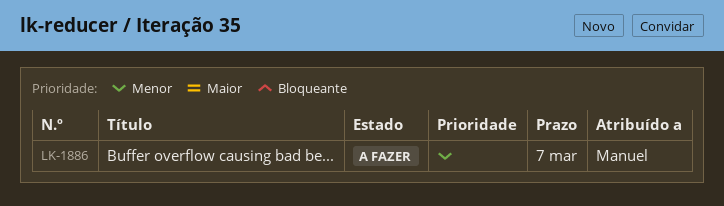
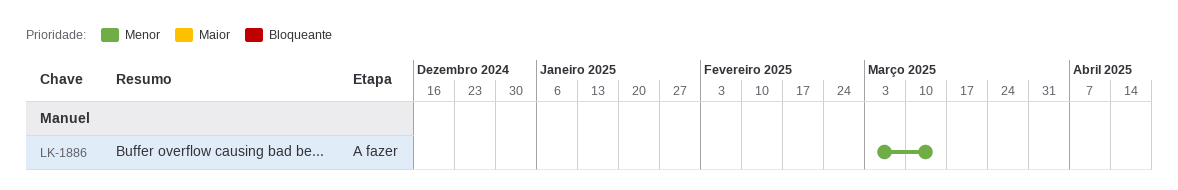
LK-1886, due: Mar 7 -> Mar 14

